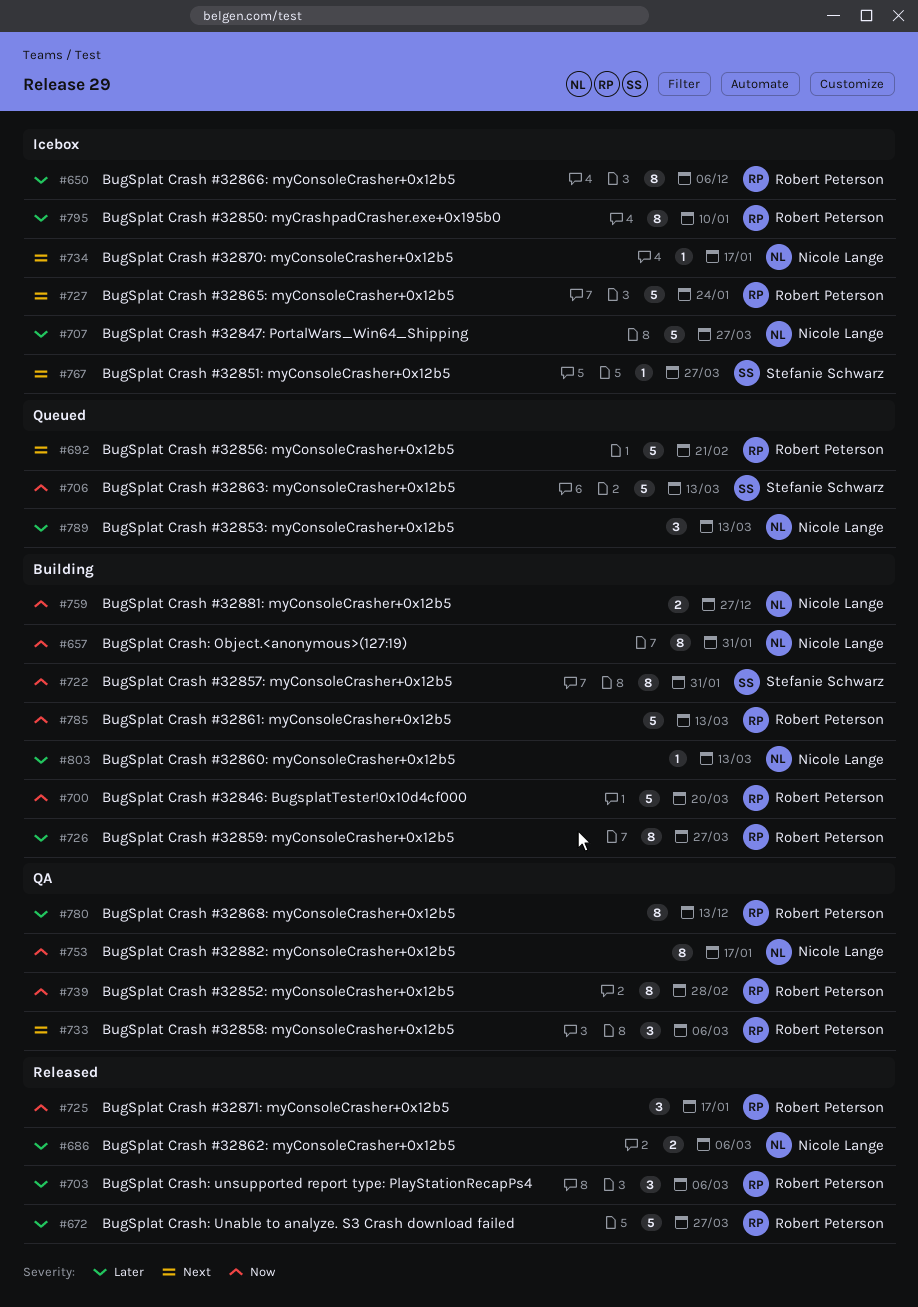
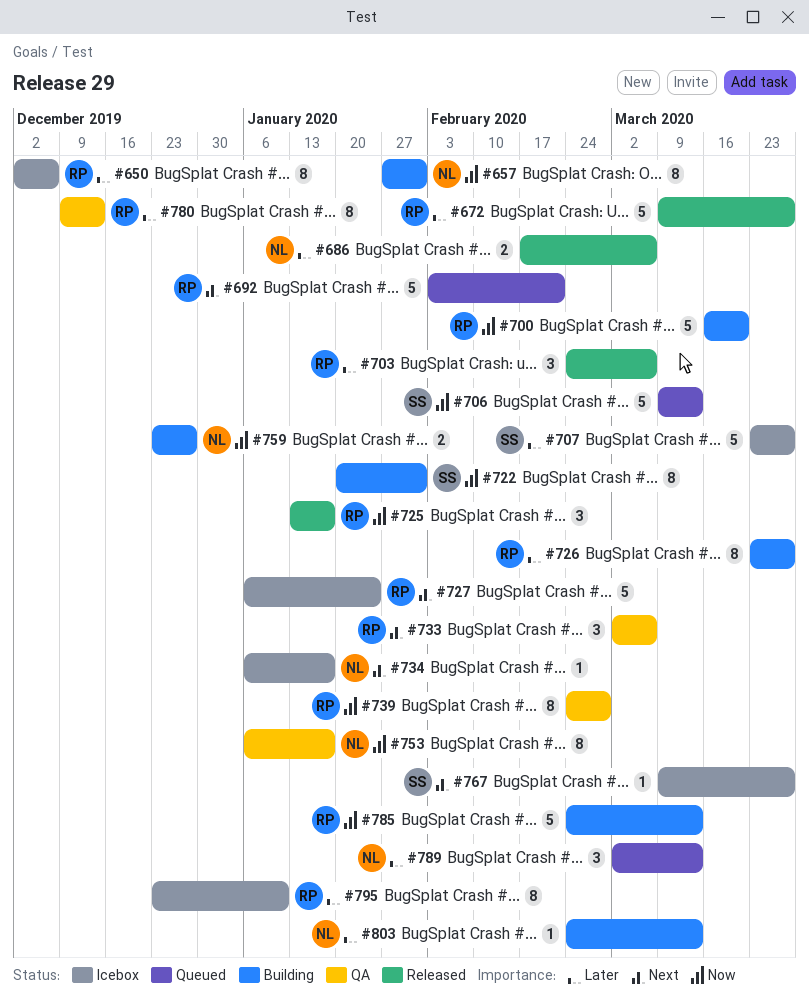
#707, owner: Nicole Lange -> Stefanie Schwarz

